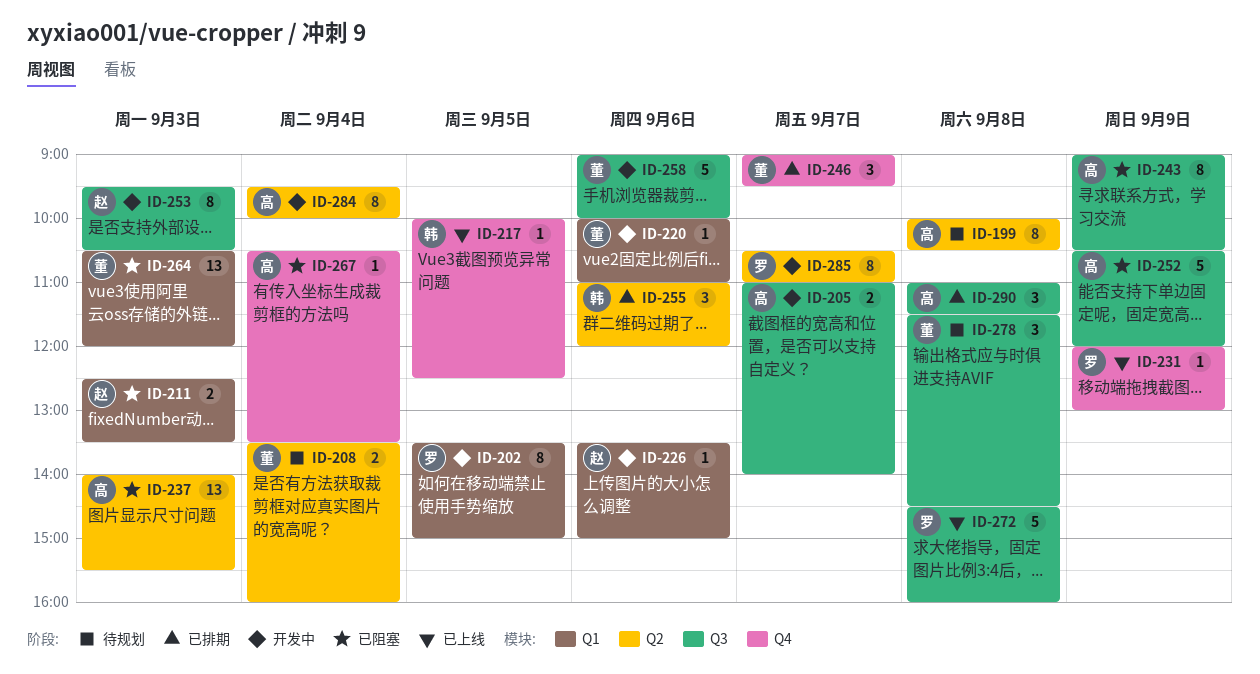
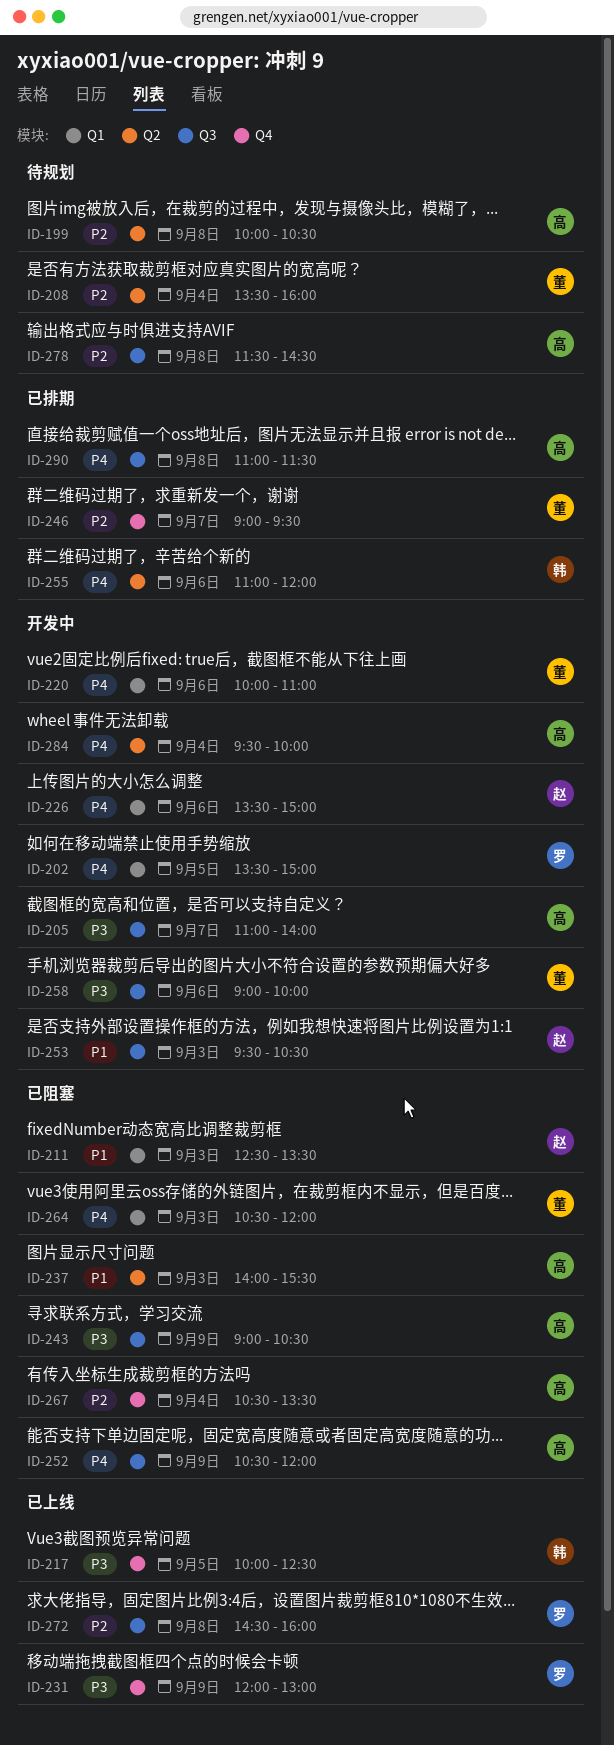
ID-278, owner: 董 -> 高
ID-285: present -> none

